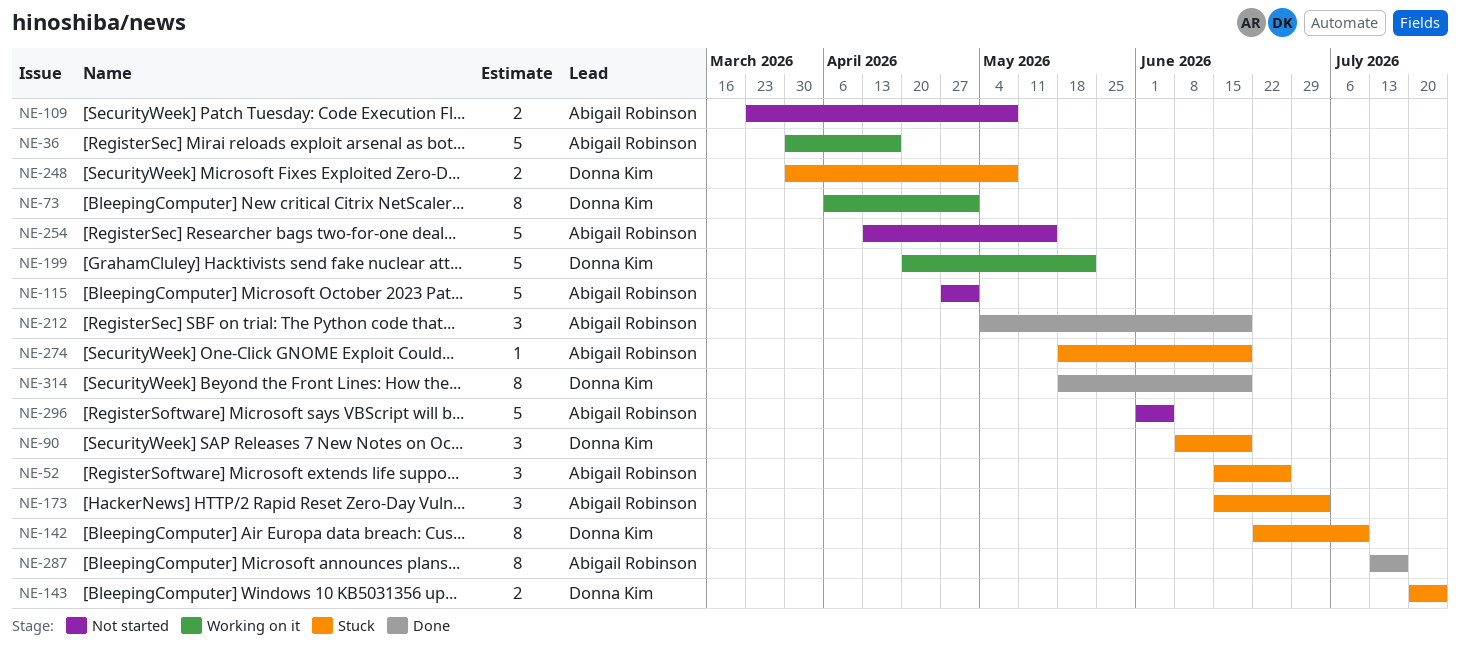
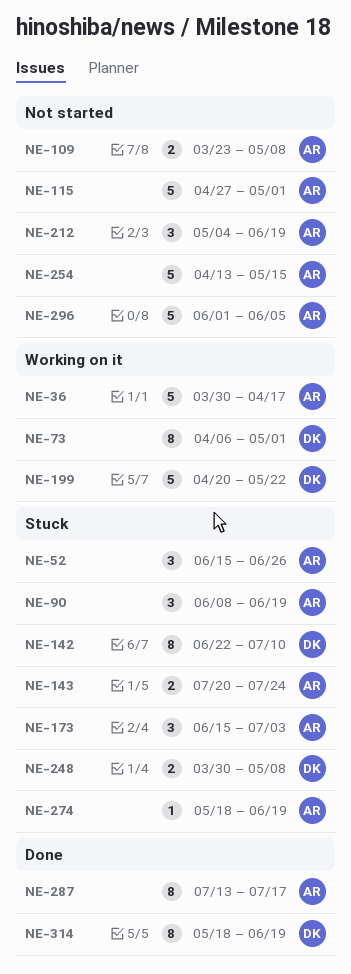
NE-90, owner: Donna Kim -> Abigail Robinson
NE-143, owner: Donna Kim -> Abigail Robinson
NE-212, status: Done -> Not started

